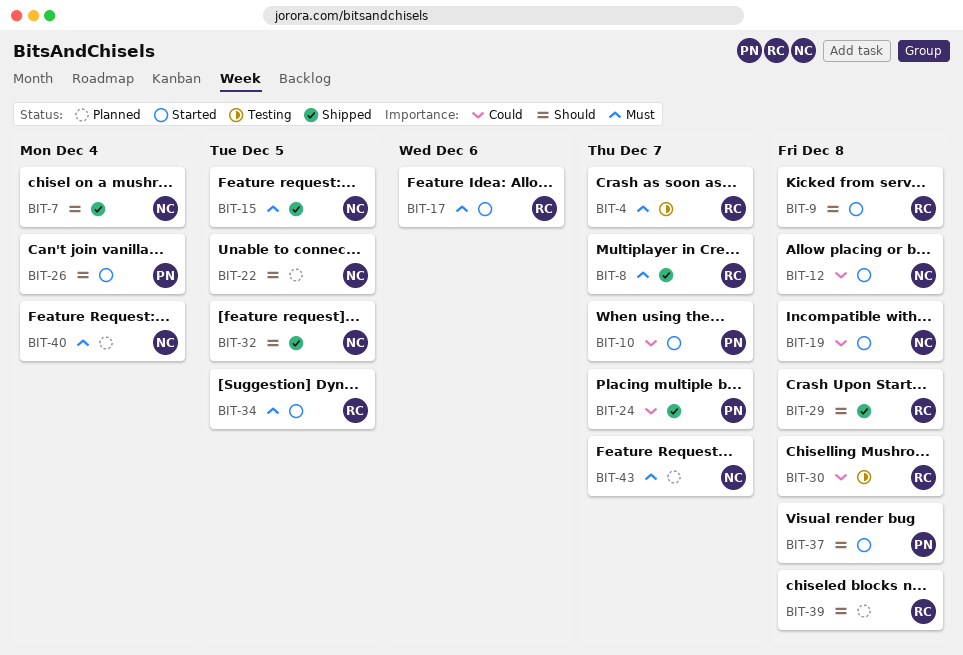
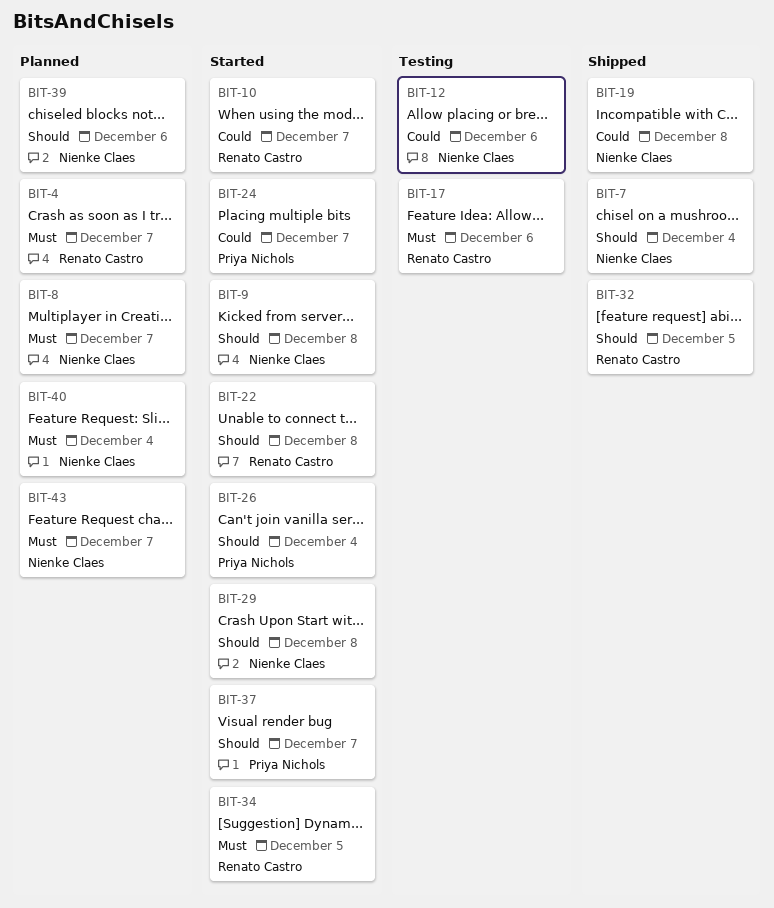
BIT-4, status: Testing -> Planned
BIT-8, status: Shipped -> Planned
BIT-8, owner: Renato Castro -> Nienke Claes
BIT-9, owner: Renato Castro -> Nienke Claes
BIT-10, owner: Priya Nichols -> Renato Castro
BIT-12, status: Started -> Testing
BIT-12, due: Dec 8 -> Dec 6
BIT-15: present -> none
BIT-17, status: Started -> Testing
BIT-19, status: Started -> Shipped
BIT-22, status: Planned -> Started
BIT-22, owner: Nienke Claes -> Renato Castro
BIT-22, due: Dec 5 -> Dec 8
BIT-24, status: Shipped -> Started
BIT-29, status: Shipped -> Started
BIT-29, owner: Renato Castro -> Nienke Claes
BIT-30: present -> none
BIT-32, owner: Nienke Claes -> Renato Castro
BIT-37, due: Dec 8 -> Dec 7
BIT-39, owner: Renato Castro -> Nienke Claes
BIT-39, due: Dec 8 -> Dec 6

